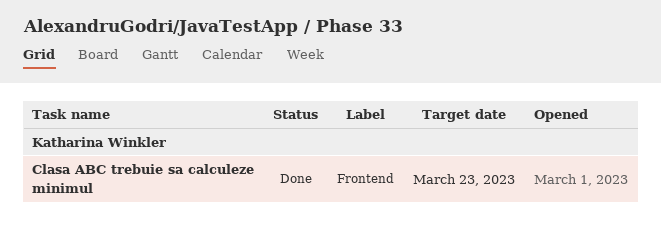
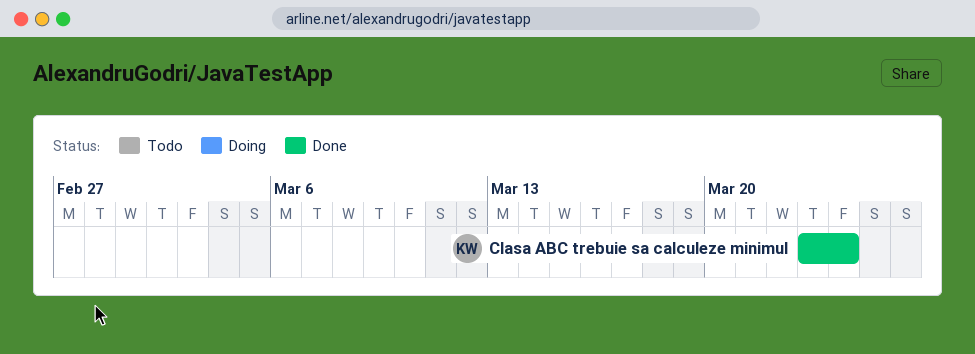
Clasa ABC trebuie sa calculeze minimul, due: Mar 23 -> Mar 24

